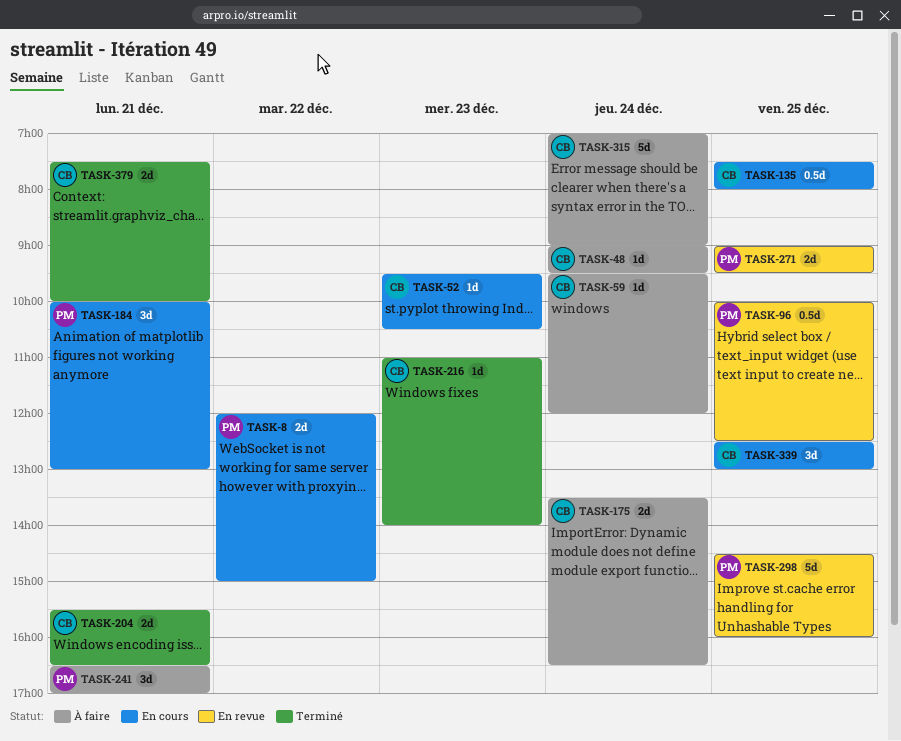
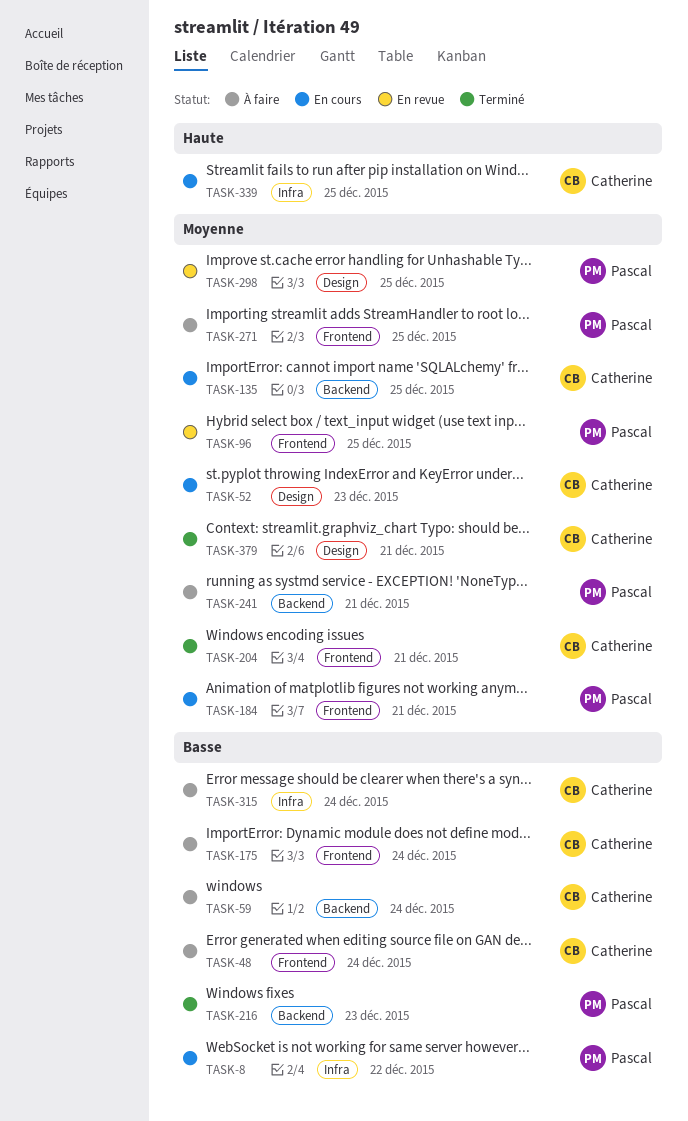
TASK-216, owner: Catherine -> Pascal
TASK-271, status: En revue -> À faire

